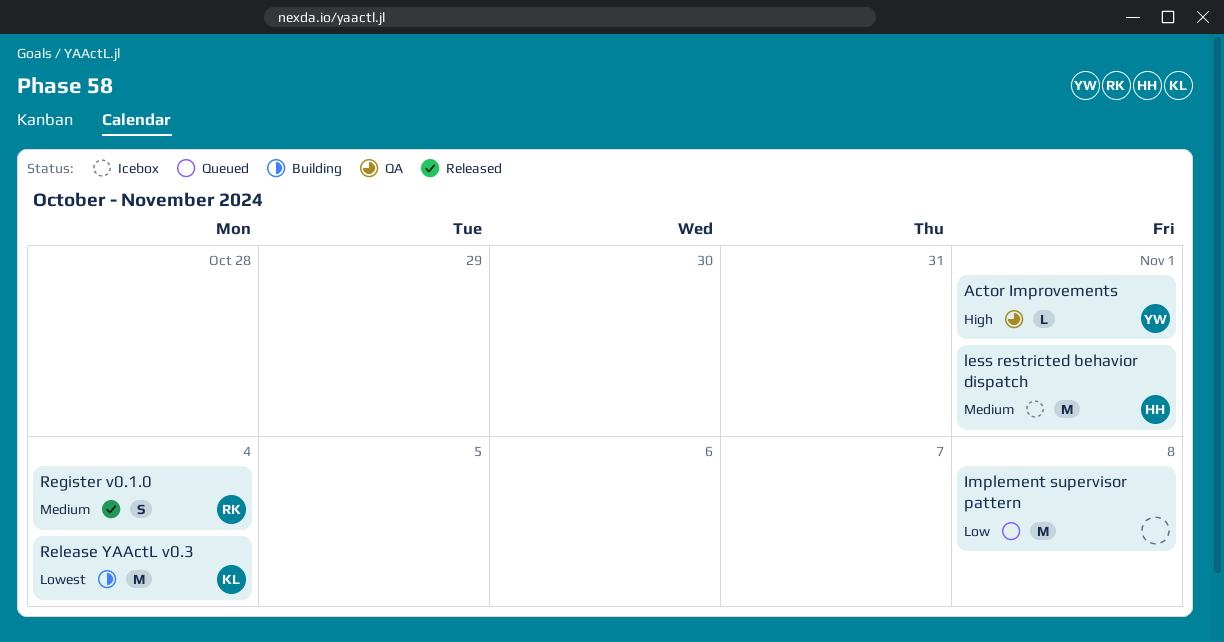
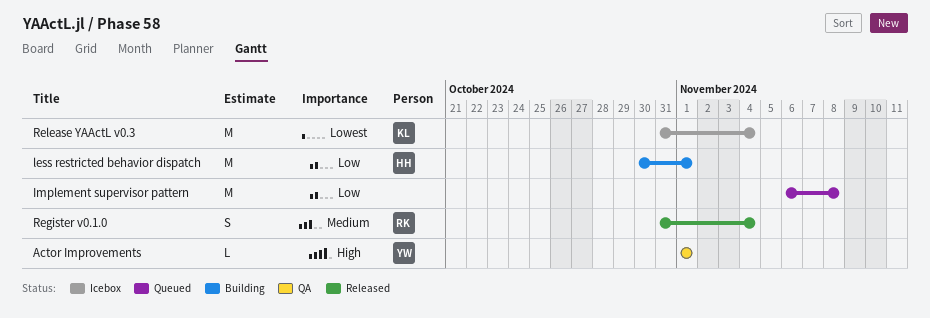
less restricted behavior dispatch, status: Icebox -> Building
less restricted behavior dispatch, priority: Medium -> Low
Release YAActL v0.3, status: Building -> Icebox

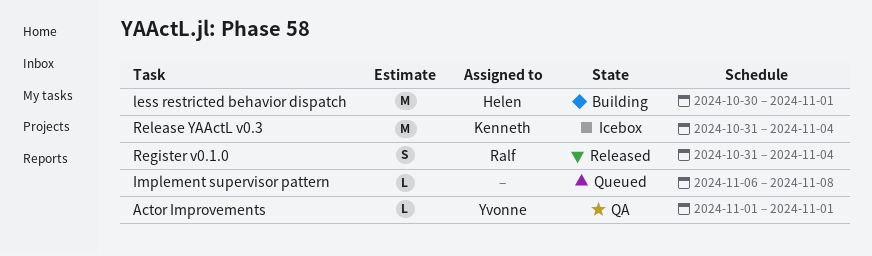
Implement supervisor pattern, estimate: M -> L

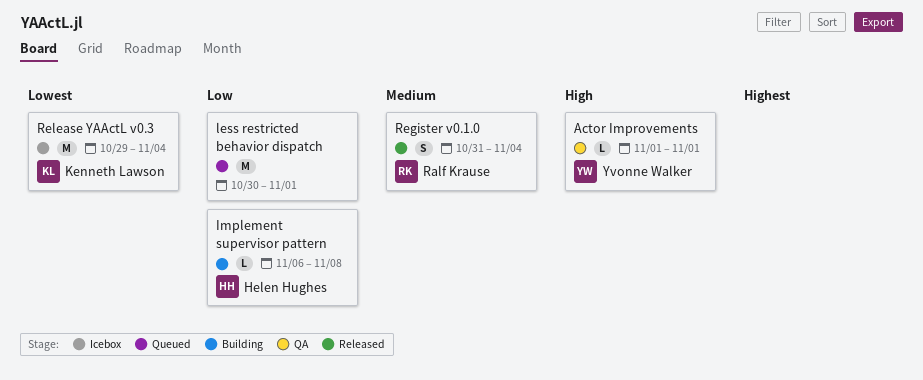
Implement supervisor pattern, status: Queued -> Building
Implement supervisor pattern, owner: none -> Helen Hughes
less restricted behavior dispatch, status: Building -> Queued
less restricted behavior dispatch, owner: Helen Hughes -> none
Release YAActL v0.3, start: Oct 31 -> Oct 29

